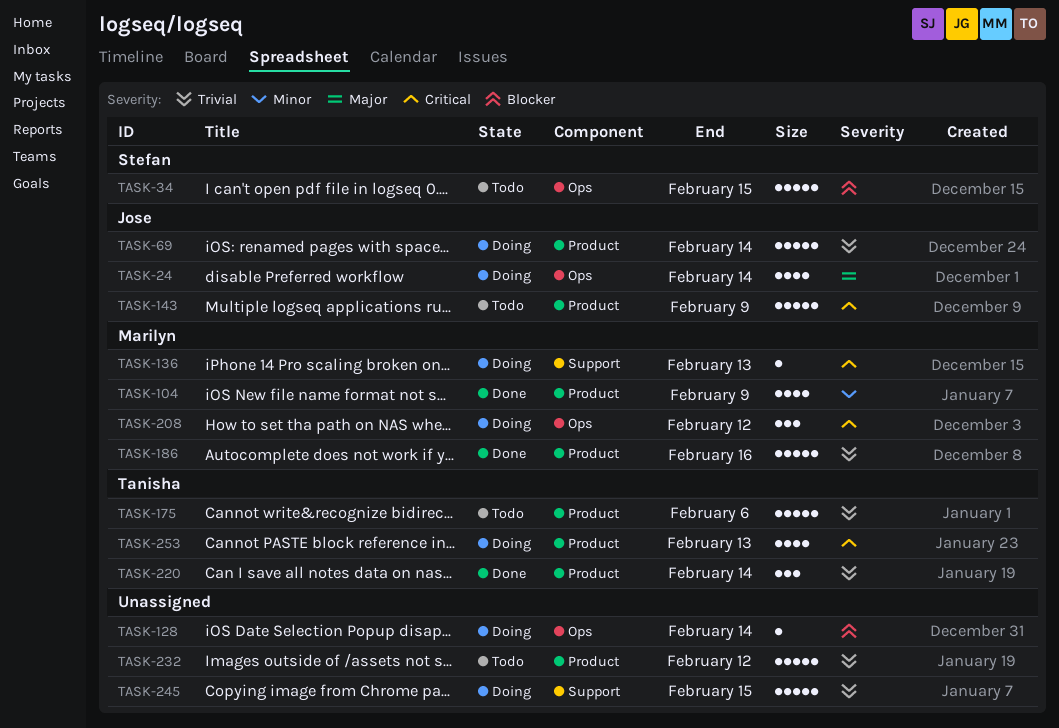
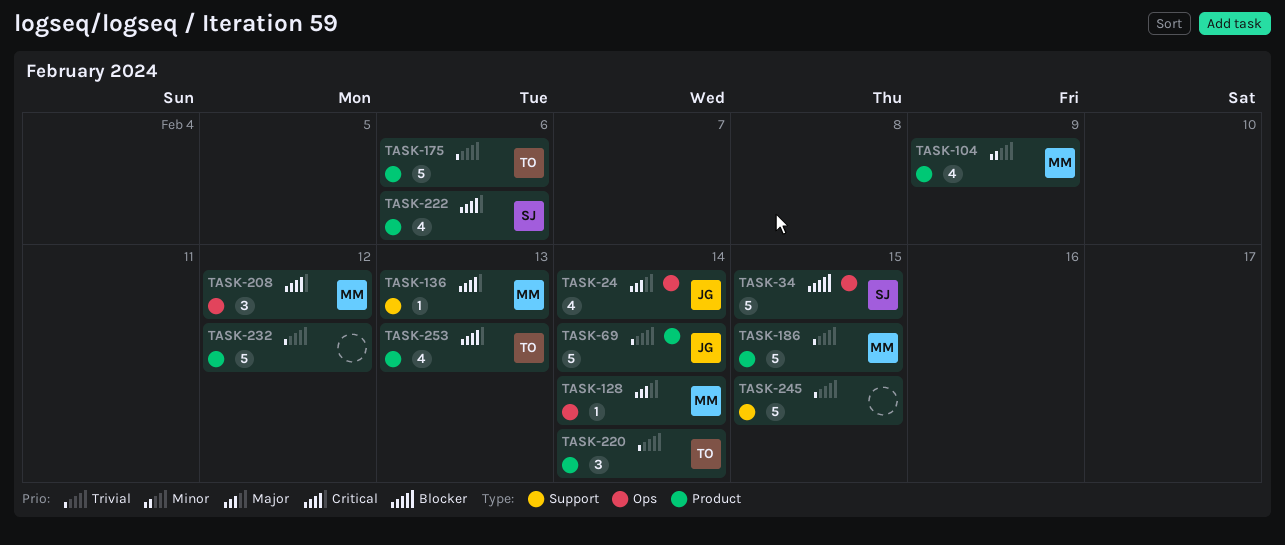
TASK-128, owner: none -> Marilyn
TASK-128, priority: Blocker -> Major
TASK-143: present -> none
TASK-186, due: Feb 16 -> Feb 15
TASK-222: none -> present

